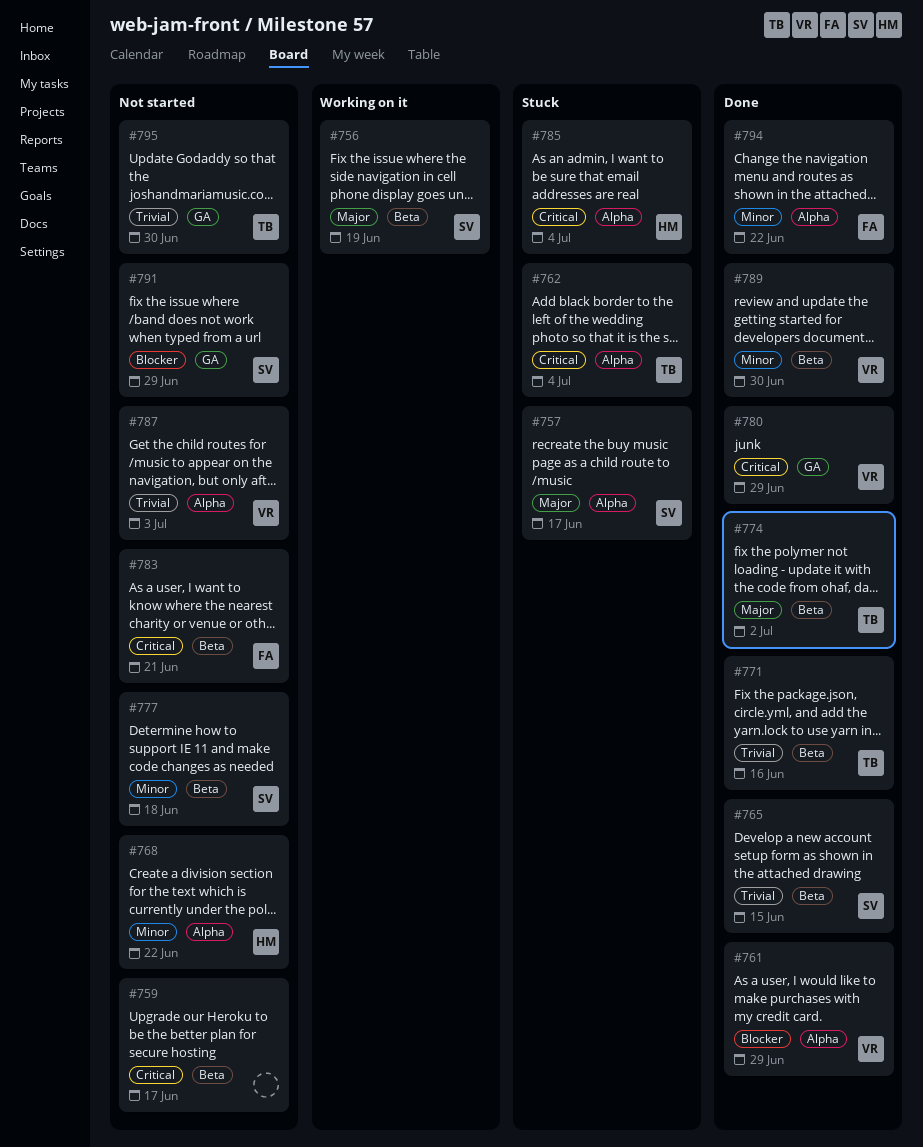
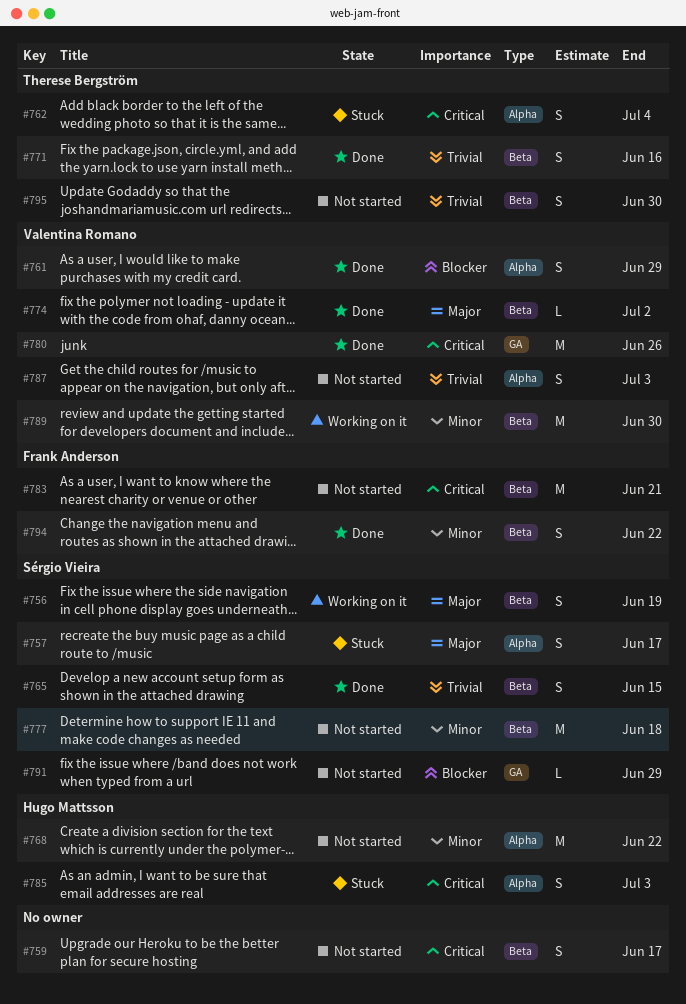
#774, owner: Therese Bergström -> Valentina Romano
#780, due: Jun 29 -> Jun 26
#785, due: Jul 4 -> Jul 3
#789, status: Done -> Working on it
#794, label: Alpha -> Beta
#795, label: GA -> Beta

